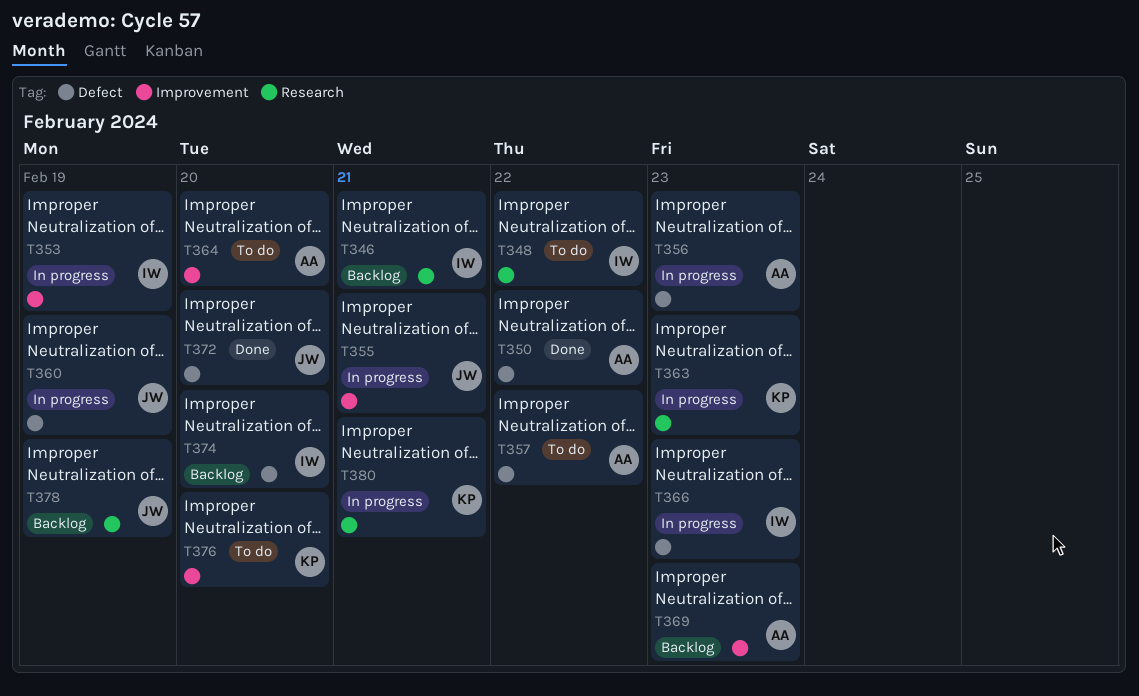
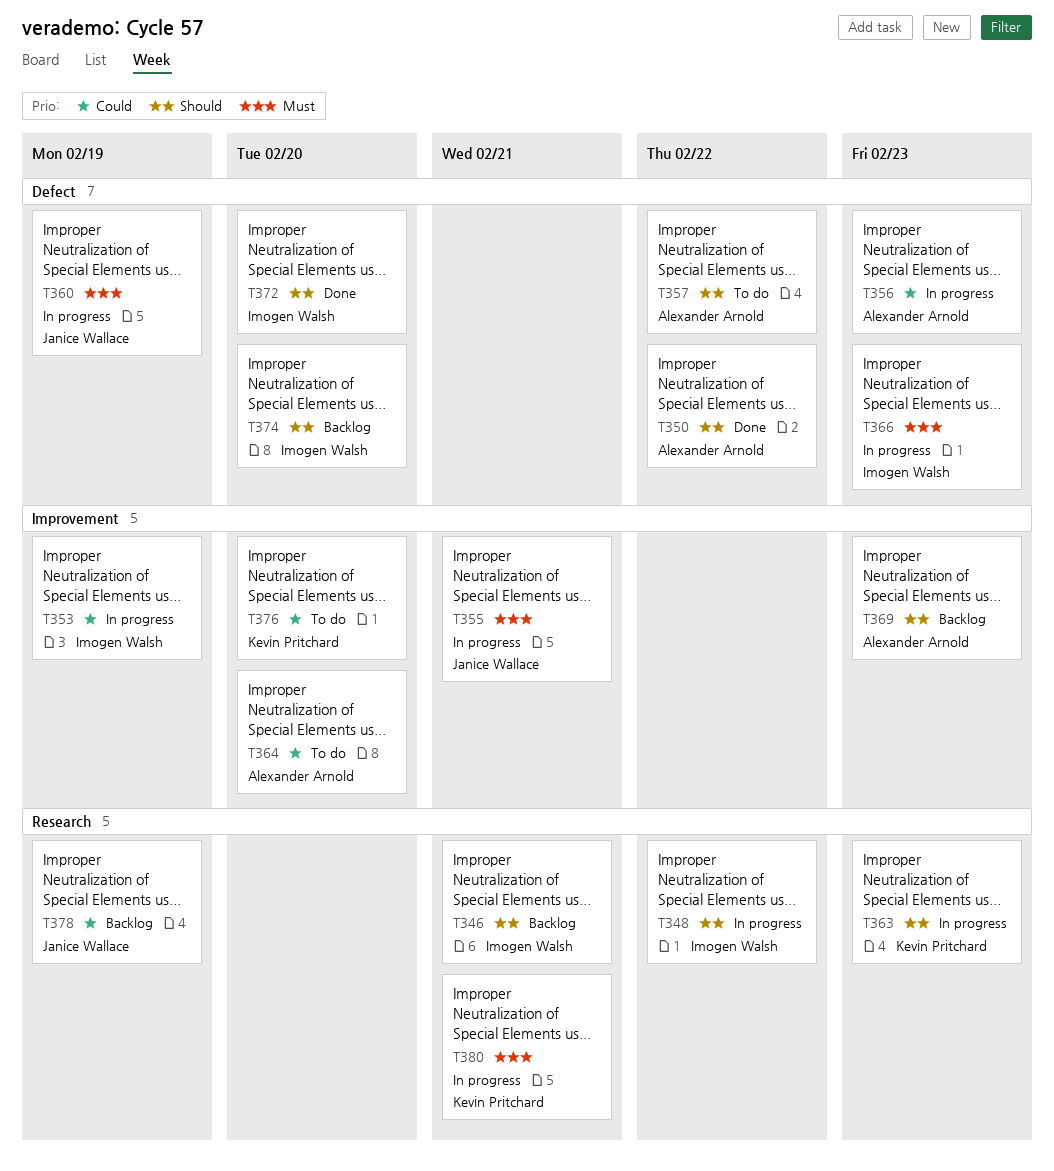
T348, status: To do -> In progress
T372, owner: Janice Wallace -> Imogen Walsh

